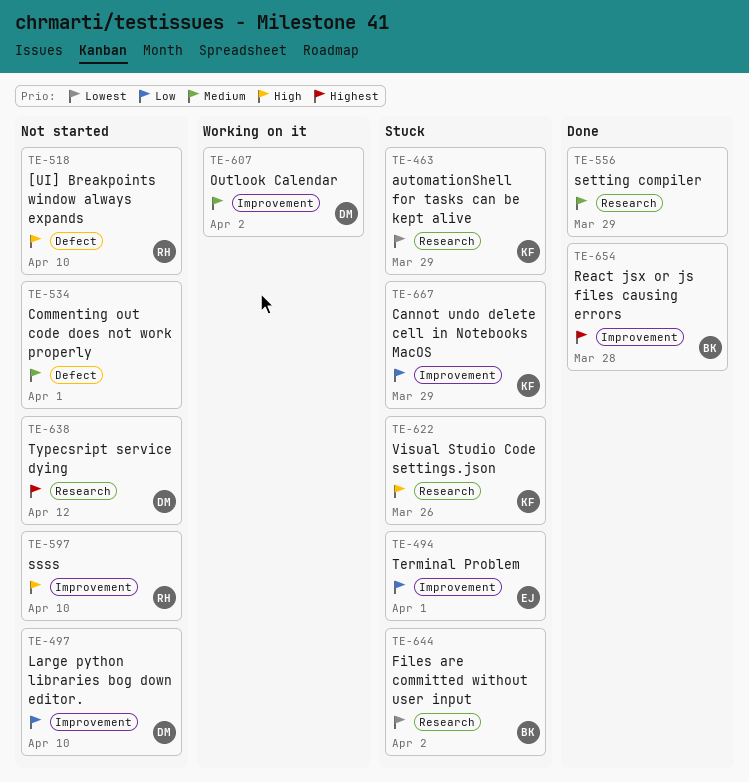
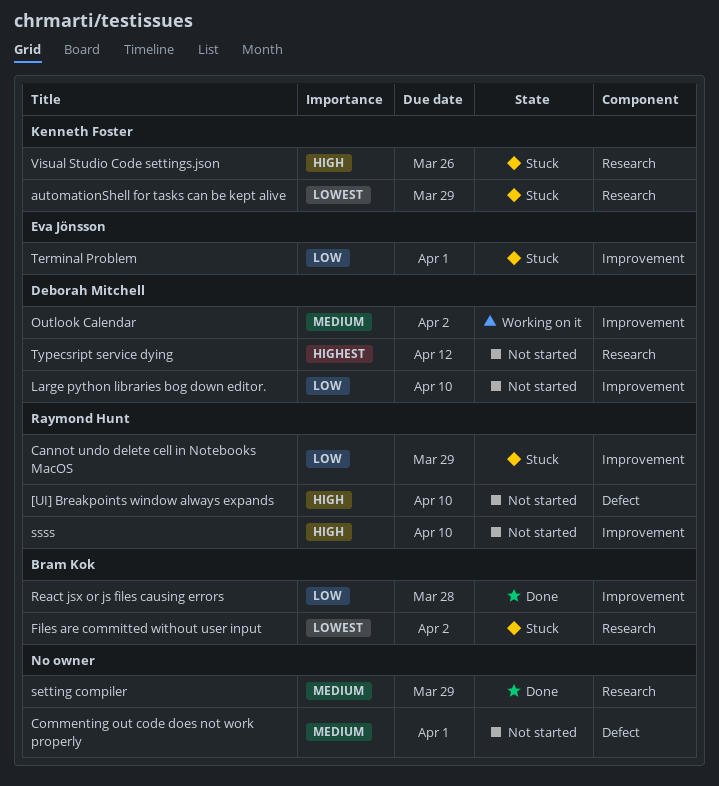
Cannot undo delete cell in Notebooks MacOS, owner: Kenneth Foster -> Raymond Hunt
React jsx or js files causing errors, priority: Highest -> Low

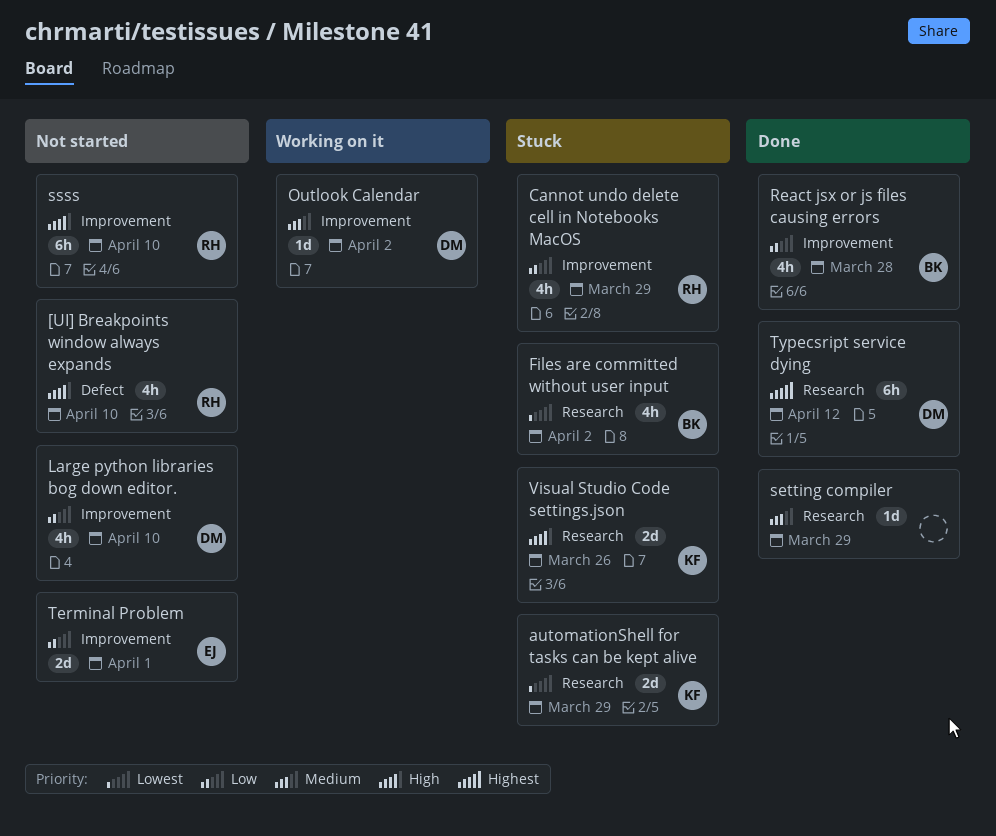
Commenting out code does not work properly: present -> none
Terminal Problem, status: Stuck -> Not started
Typecsript service dying, status: Not started -> Done

